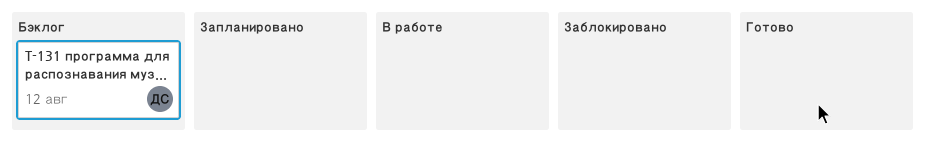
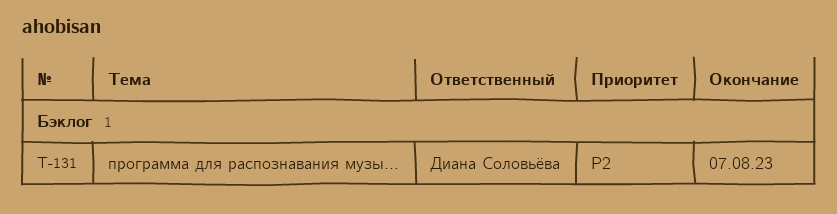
T-131, due: Aug 12 -> Aug 7

